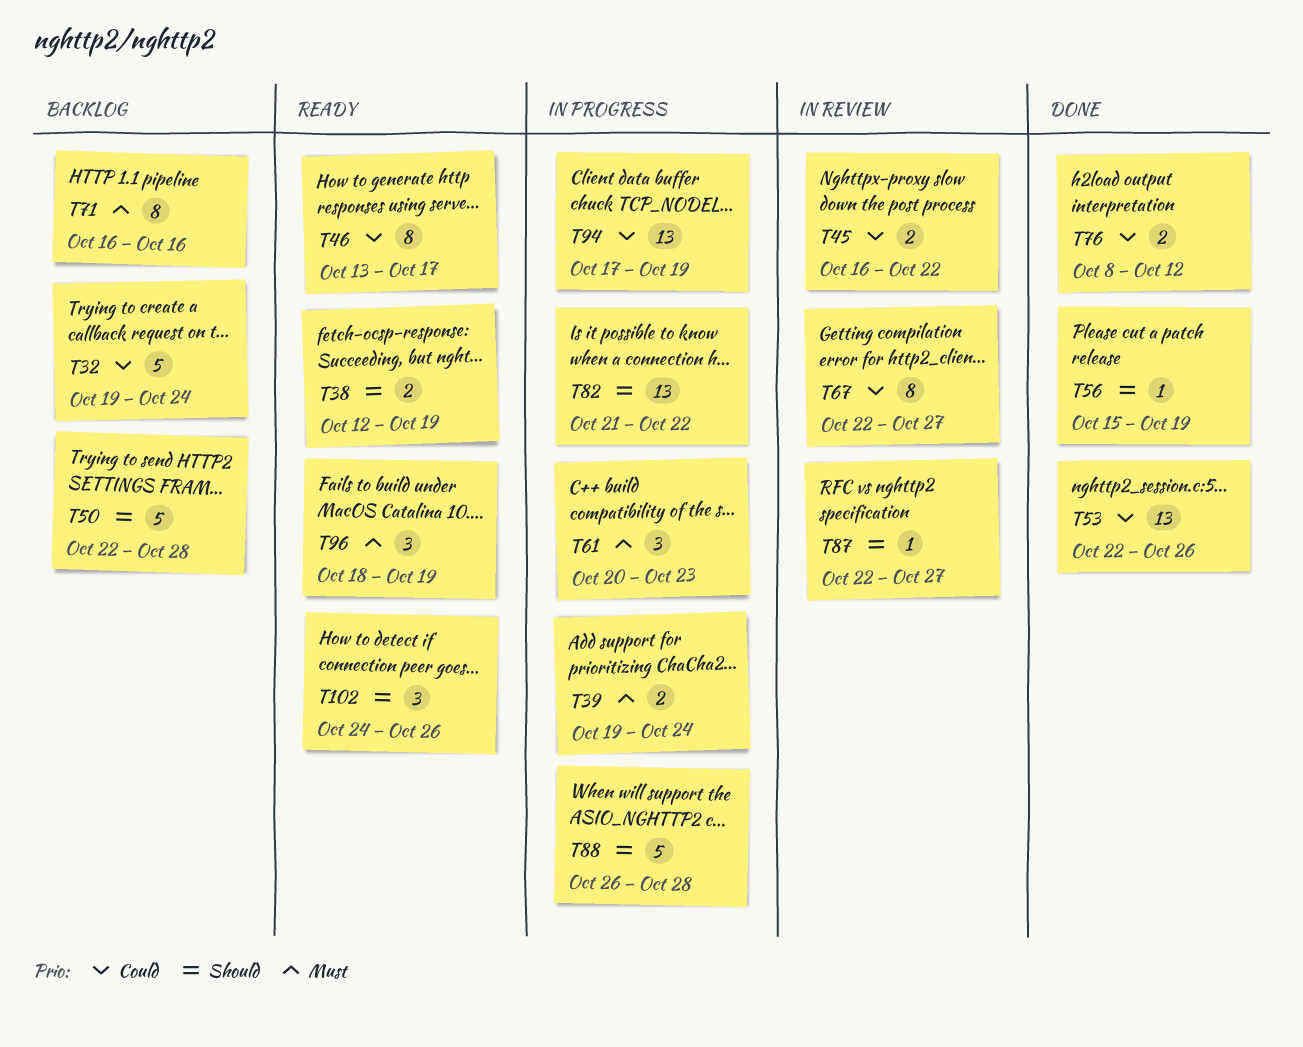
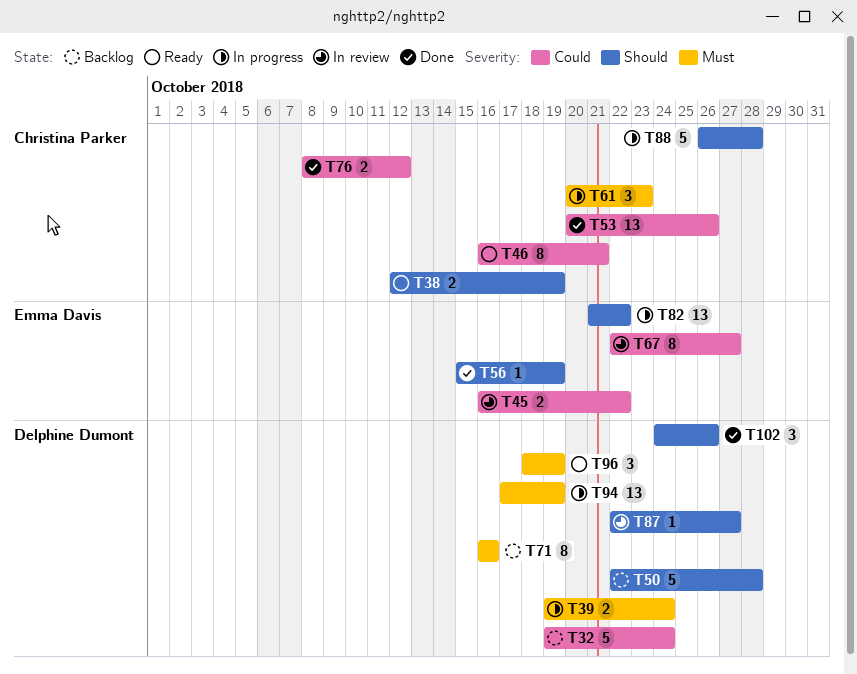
T46, start: Oct 13 -> Oct 16
T46, due: Oct 17 -> Oct 21
T53, start: Oct 22 -> Oct 20
T94, priority: Could -> Must
T102, status: Ready -> Done

